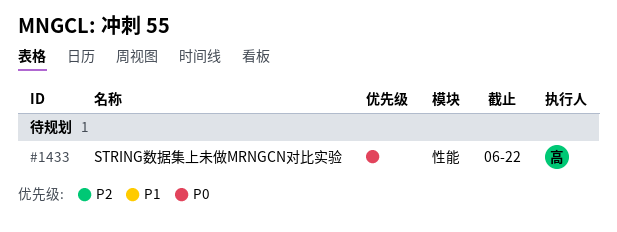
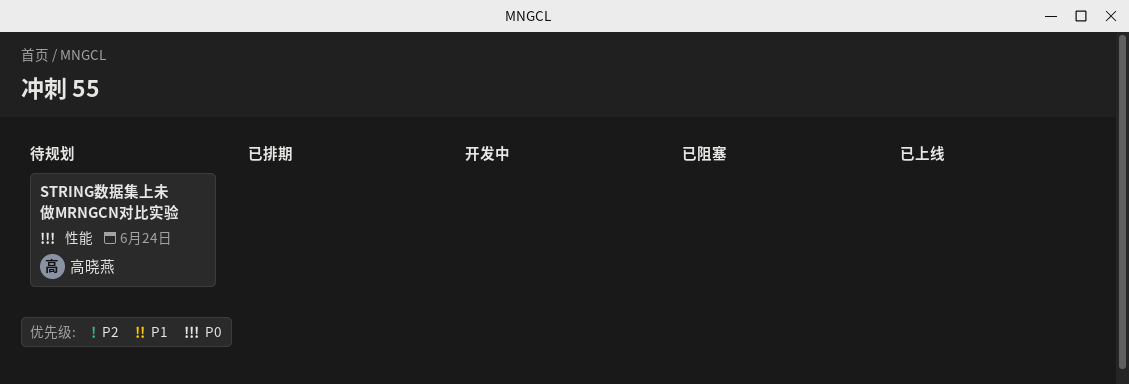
STRING数据集上未做MRNGCN对比实验, due: Jun 22 -> Jun 24

